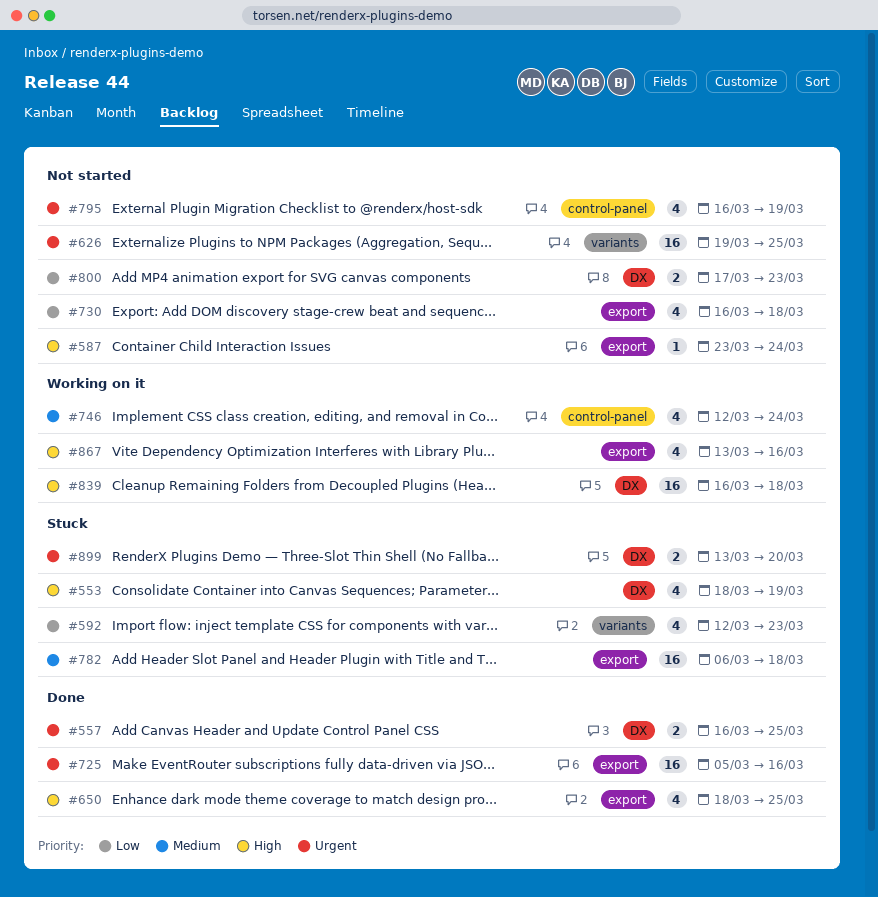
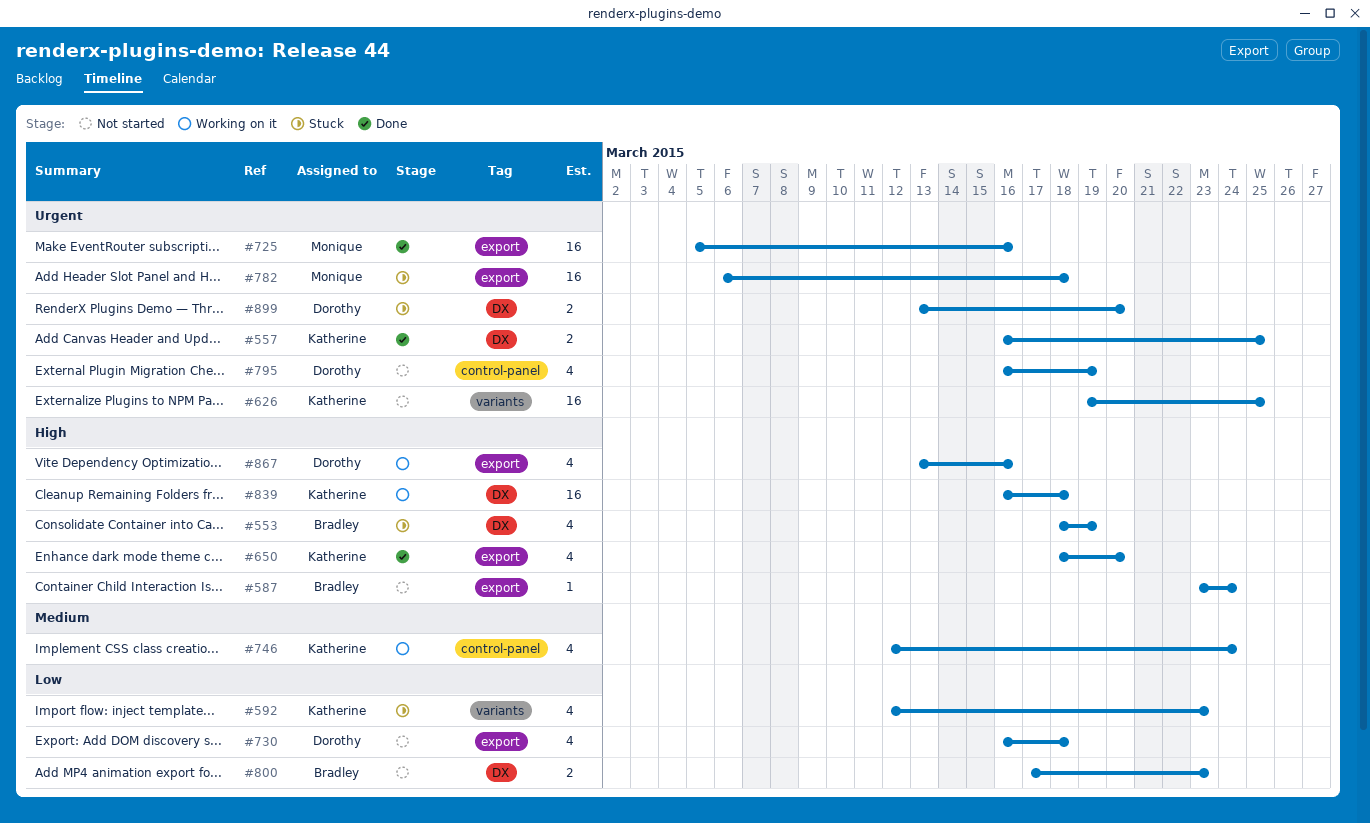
#650, due: Mar 25 -> Mar 20
#782, priority: Medium -> Urgent

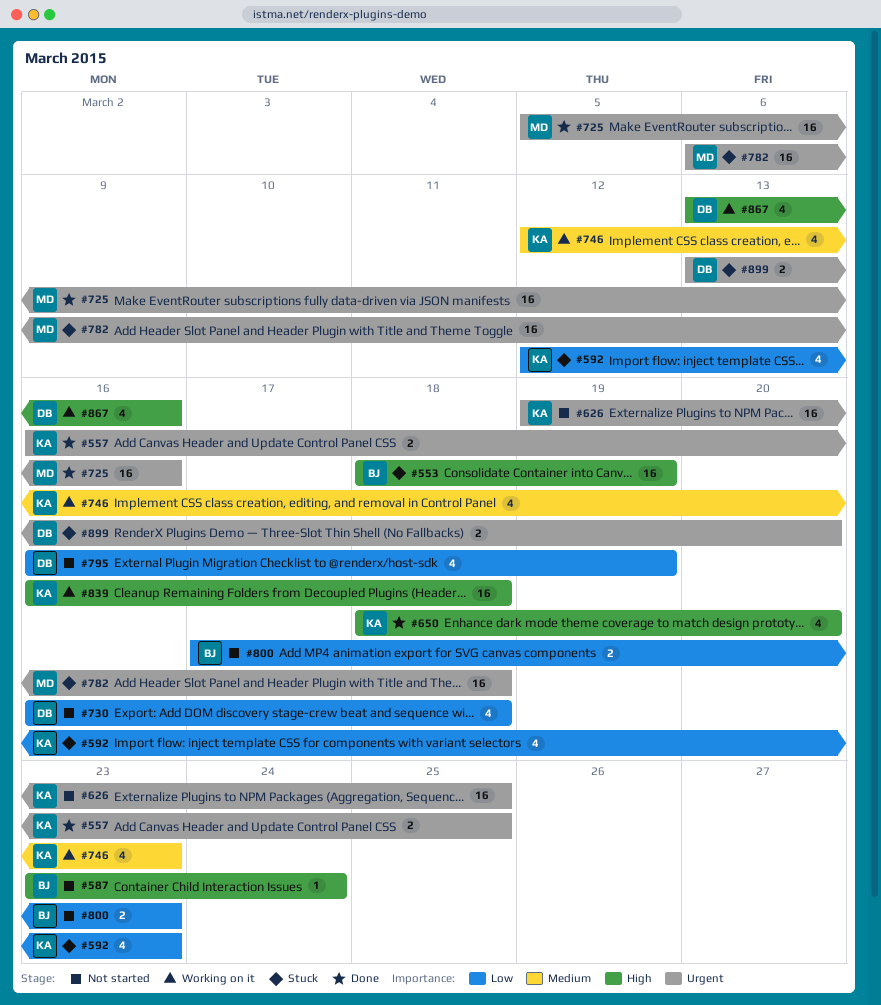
#553, estimate: 4 -> 16
#746, due: Mar 24 -> Mar 23
#795, priority: Urgent -> Low

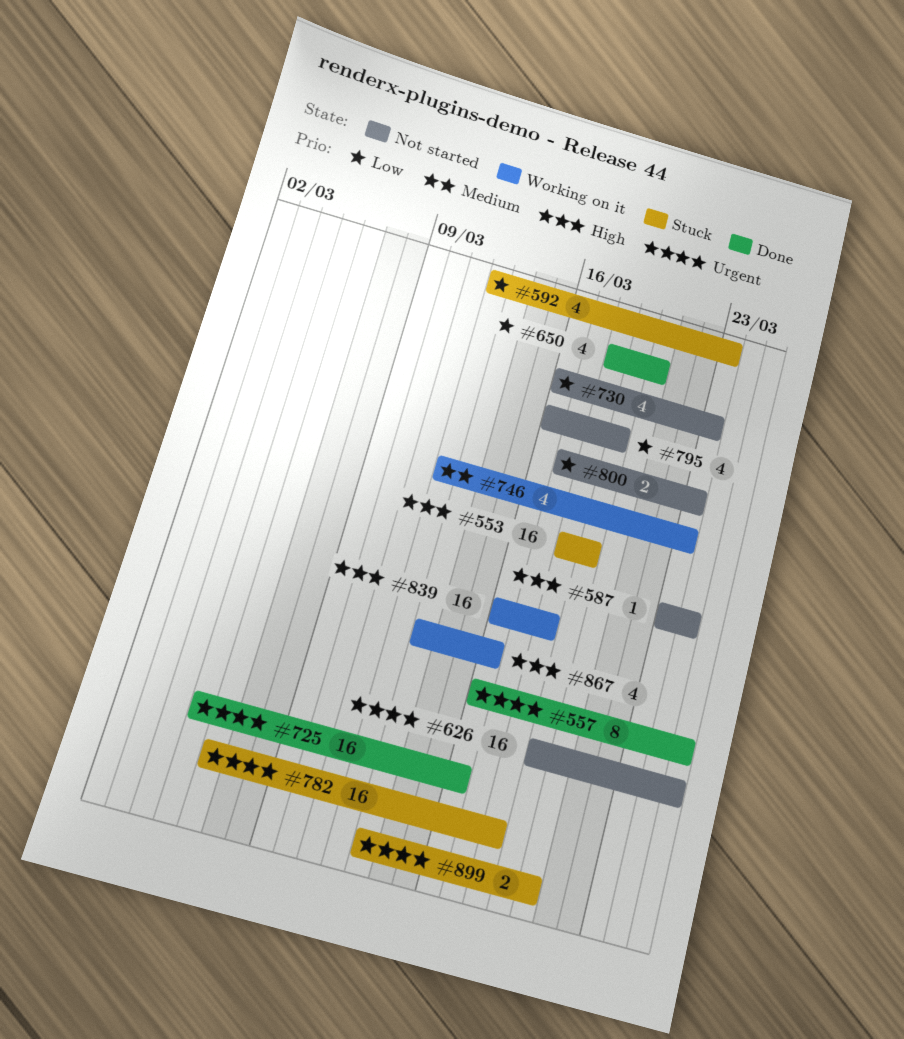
#557, estimate: 2 -> 8
#650, priority: High -> Low
#730, due: Mar 18 -> Mar 23

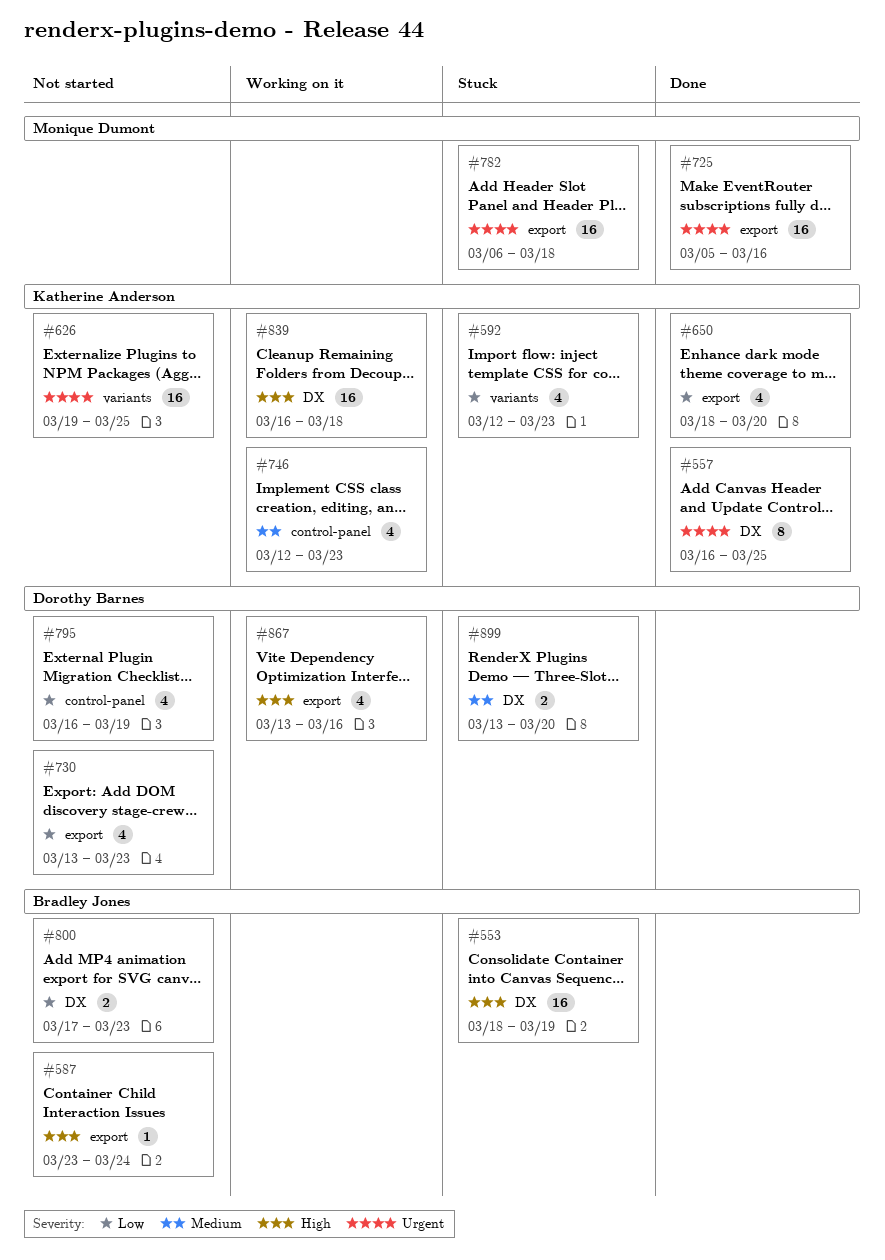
#730, start: Mar 16 -> Mar 13
#899, priority: Urgent -> Medium

